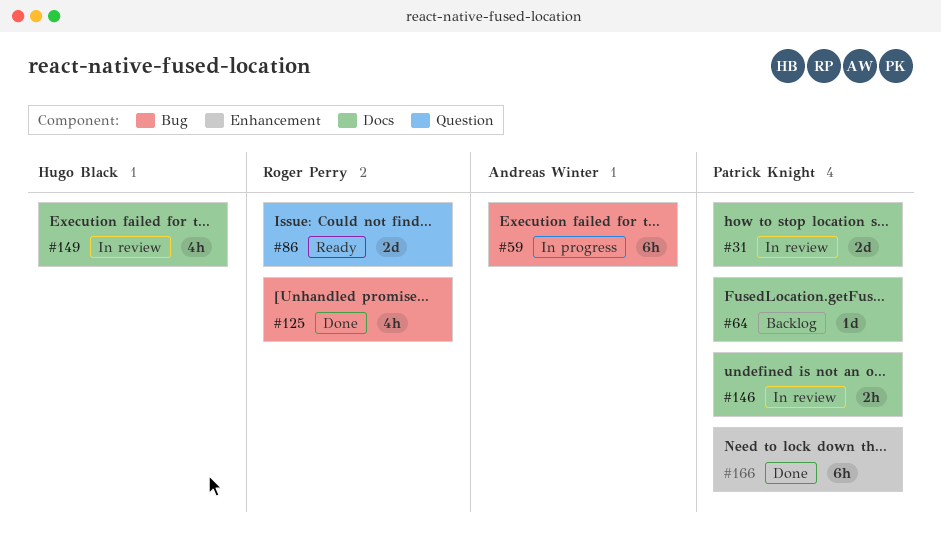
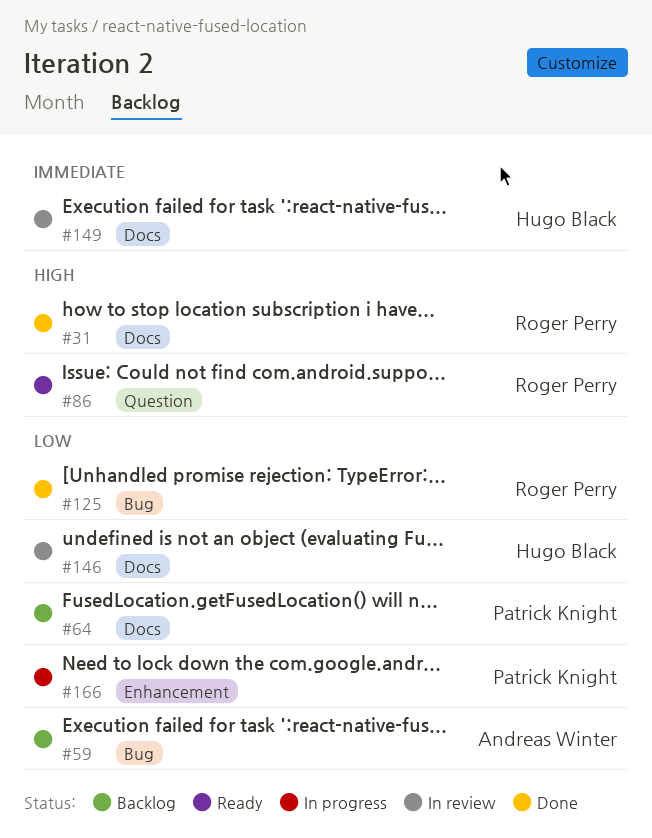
#31, status: In review -> Done
#31, owner: Patrick Knight -> Roger Perry
#59, status: In progress -> Backlog
#146, owner: Patrick Knight -> Hugo Black
#166, status: Done -> In progress

